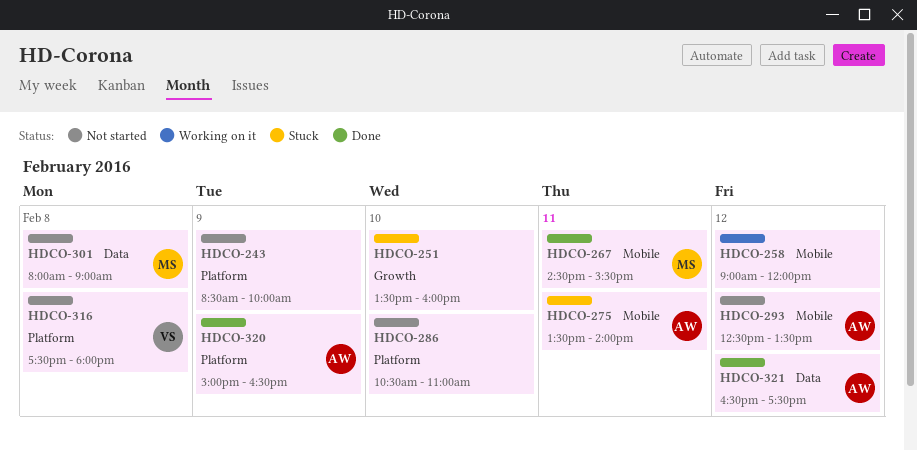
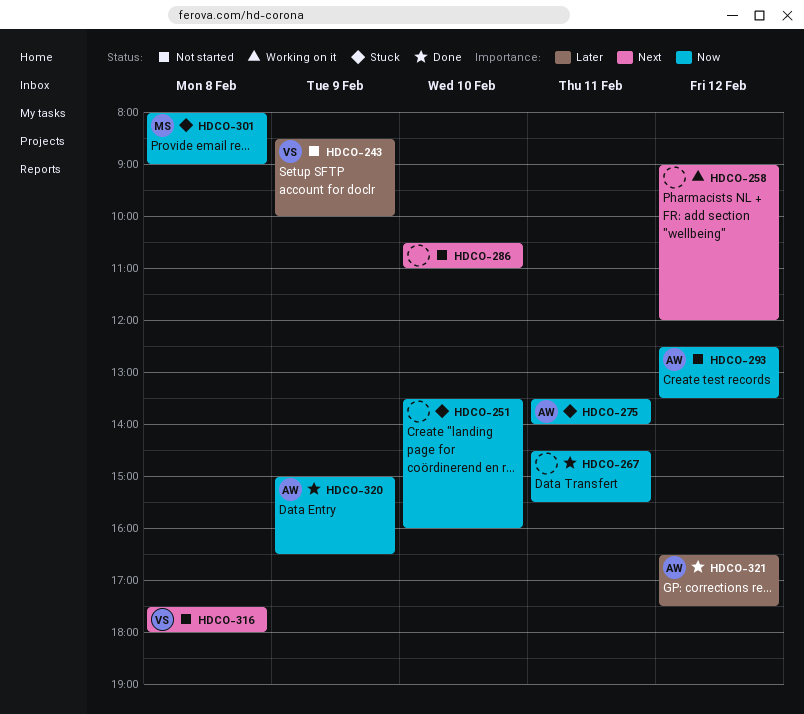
HDCO-243, owner: none -> VS
HDCO-267, owner: MS -> none
HDCO-301, status: Not started -> Stuck

